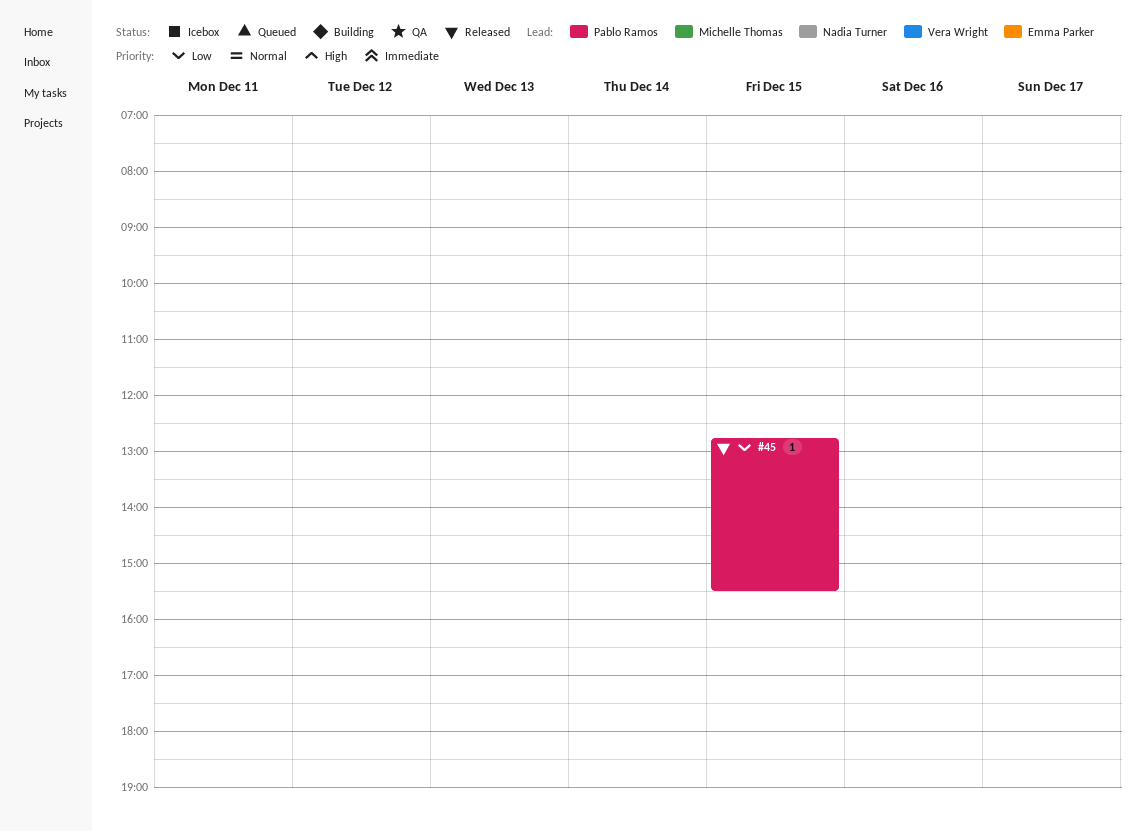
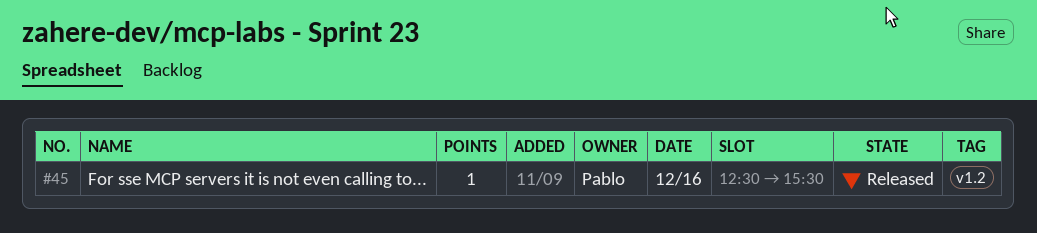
#45, day: Dec 15 -> Dec 16
#45, begins: 12:45 -> 12:30

